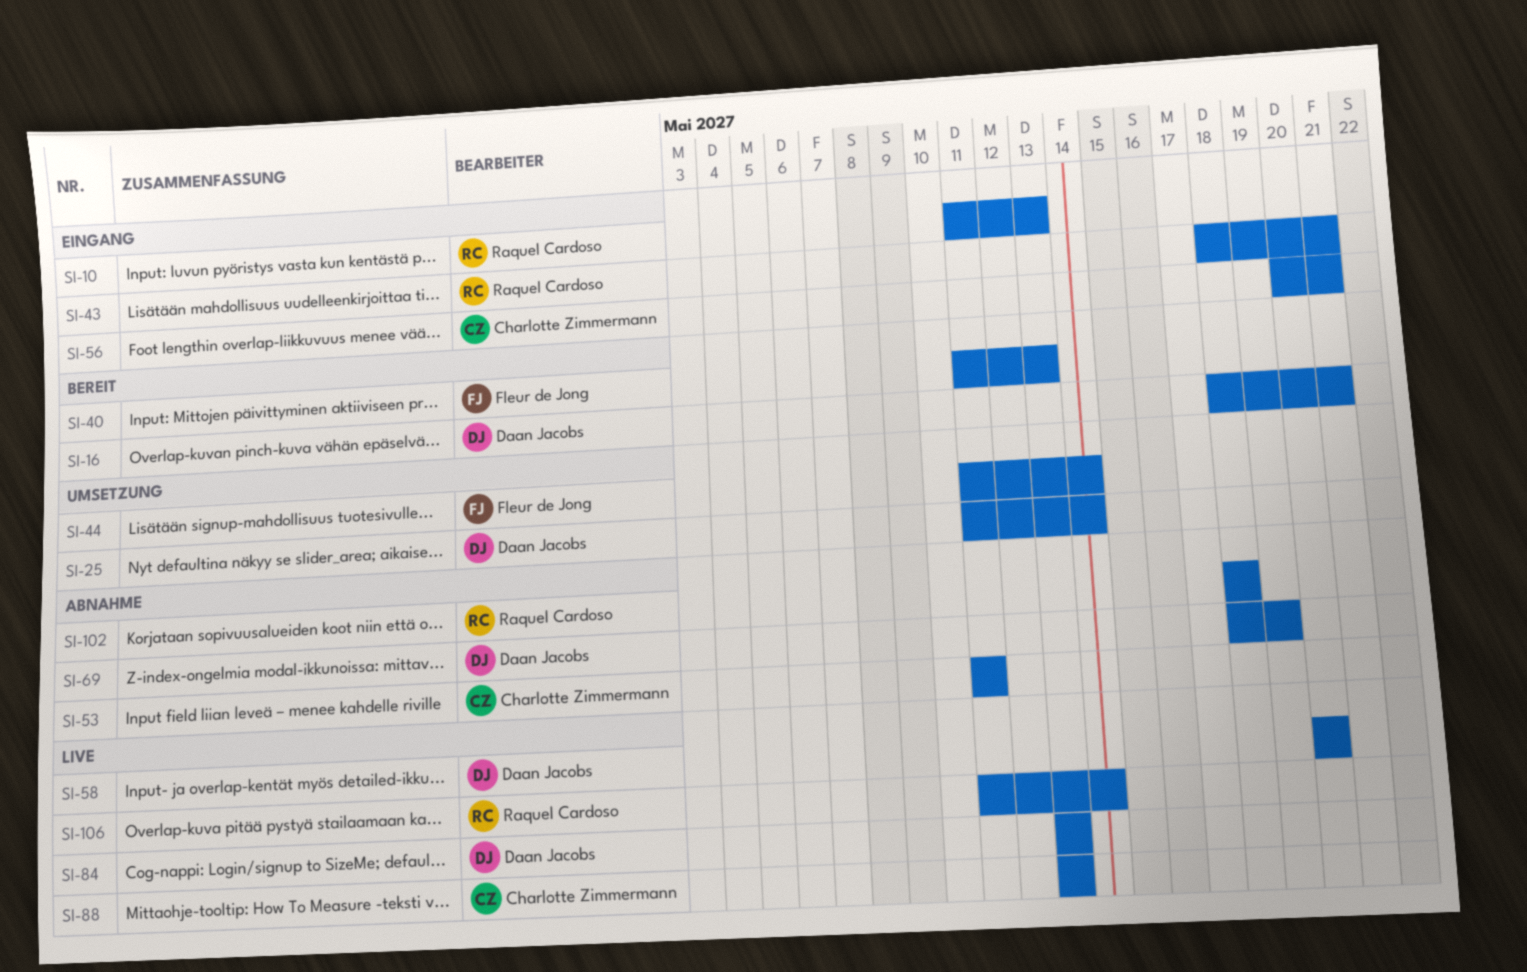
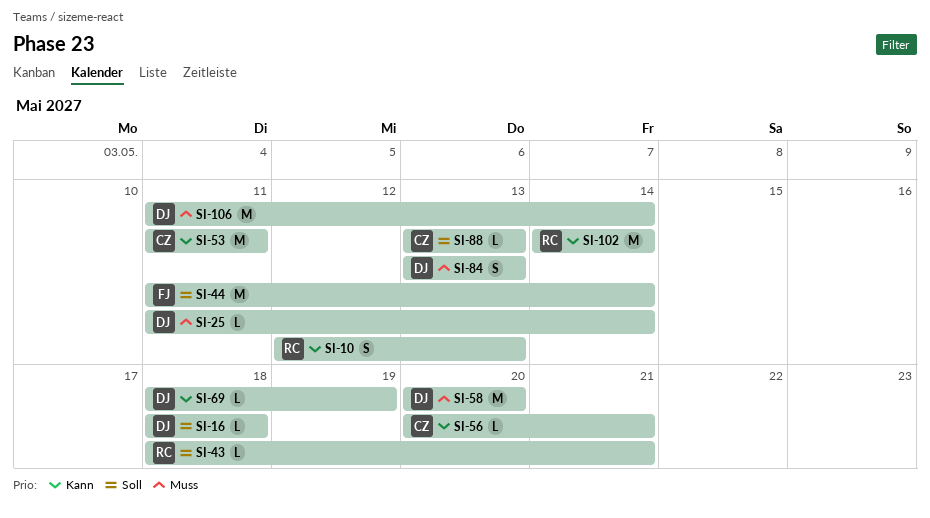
SI-10, start: May 11 -> May 12
SI-16, due: May 21 -> May 18
SI-40: present -> none
SI-102, start: May 18 -> May 14
SI-102, due: May 18 -> May 14
SI-106, owner: Raquel Cardoso -> Daan Jacobs

